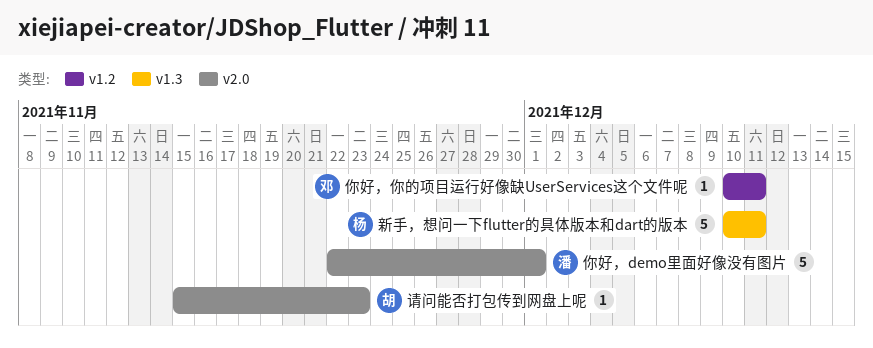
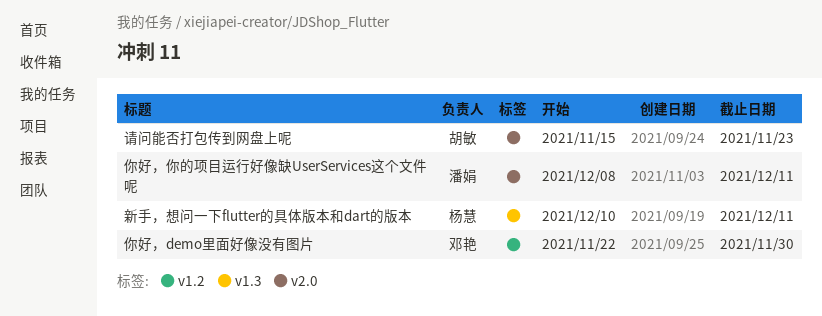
你好，demo里面好像没有图片, owner: 潘娟 -> 邓艳
你好，demo里面好像没有图片, label: v2.0 -> v1.2
你好，demo里面好像没有图片, due: Dec 1 -> Nov 30
你好，你的项目运行好像缺UserServices这个文件呢, owner: 邓艳 -> 潘娟
你好，你的项目运行好像缺UserServices这个文件呢, label: v1.2 -> v2.0
你好，你的项目运行好像缺UserServices这个文件呢, start: Dec 10 -> Dec 8

